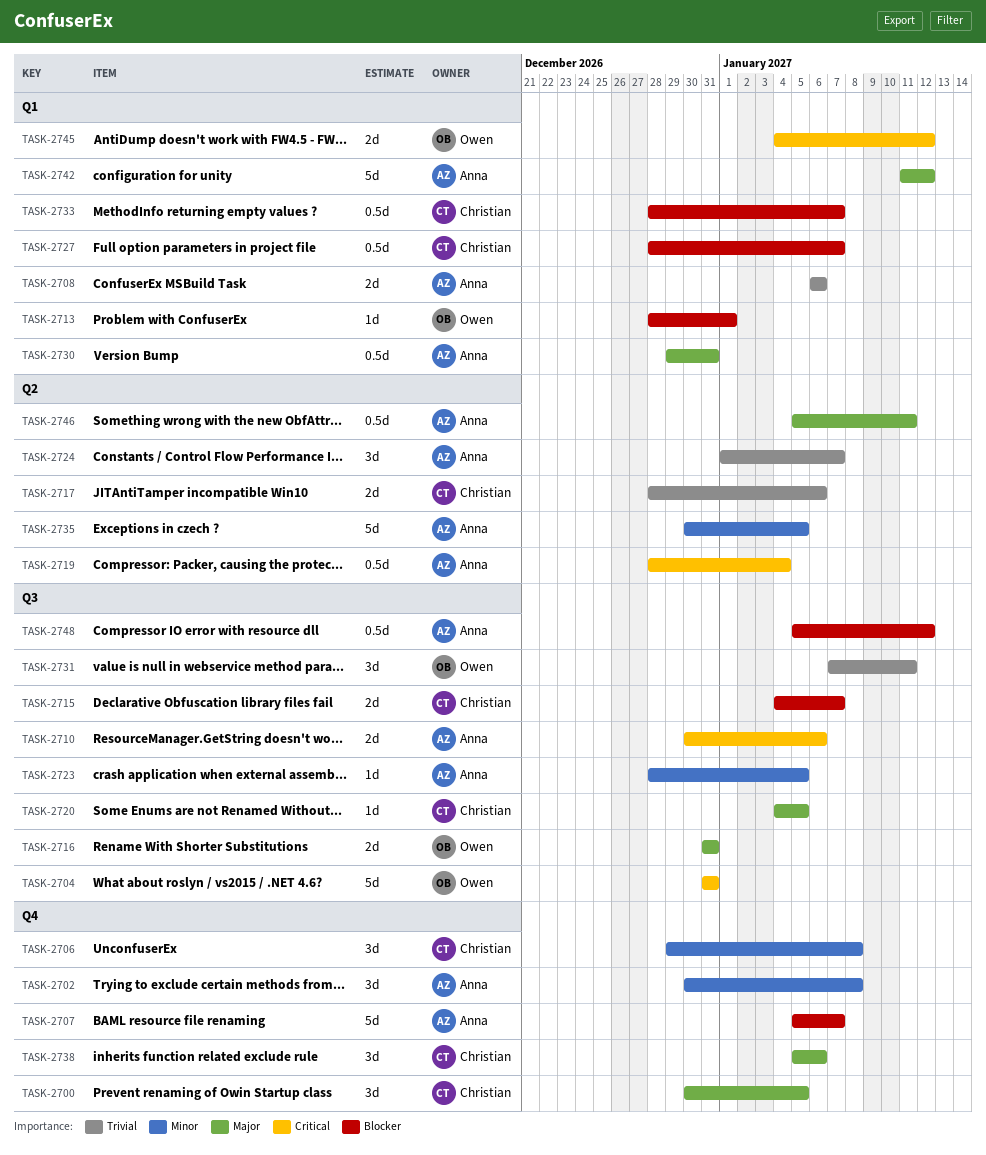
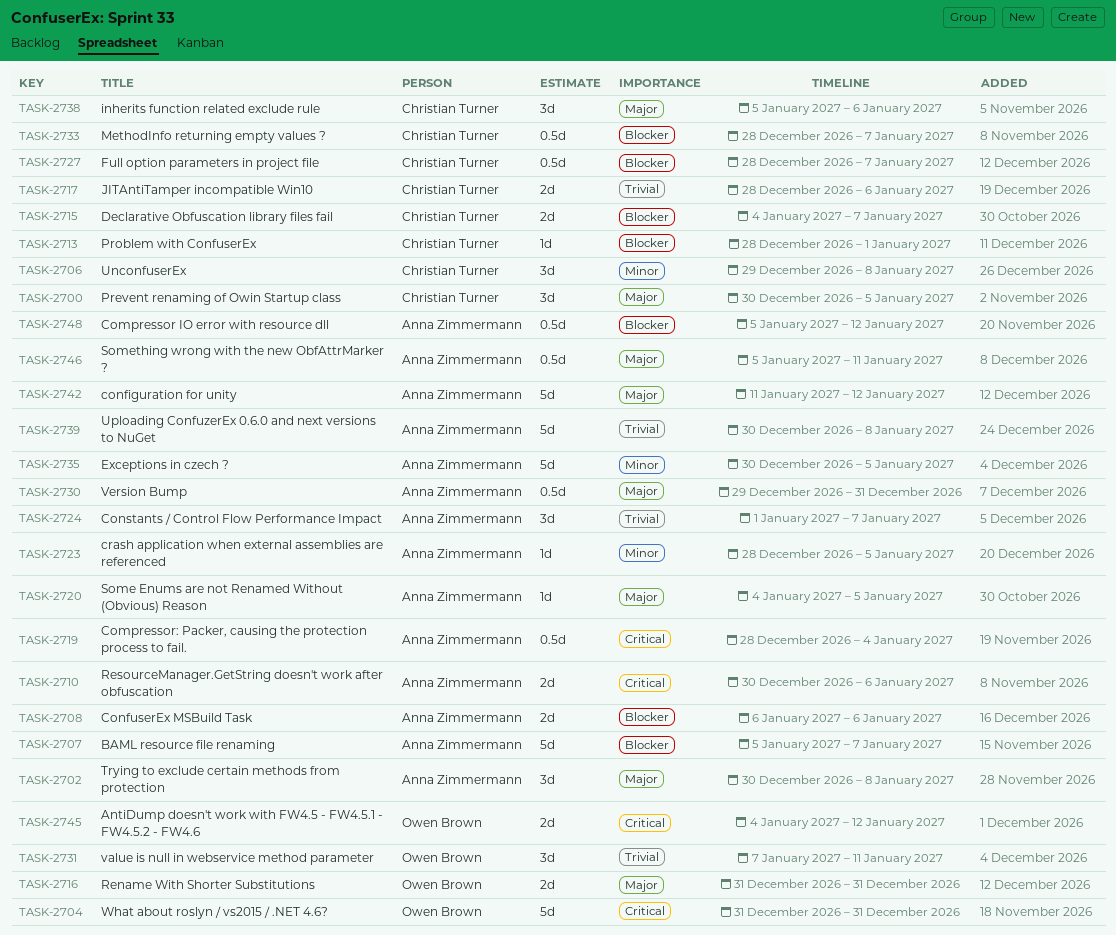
TASK-2702, priority: Minor -> Major
TASK-2708, priority: Trivial -> Blocker
TASK-2713, owner: Owen Brown -> Christian Turner
TASK-2720, owner: Christian Turner -> Anna Zimmermann
TASK-2739: none -> present

